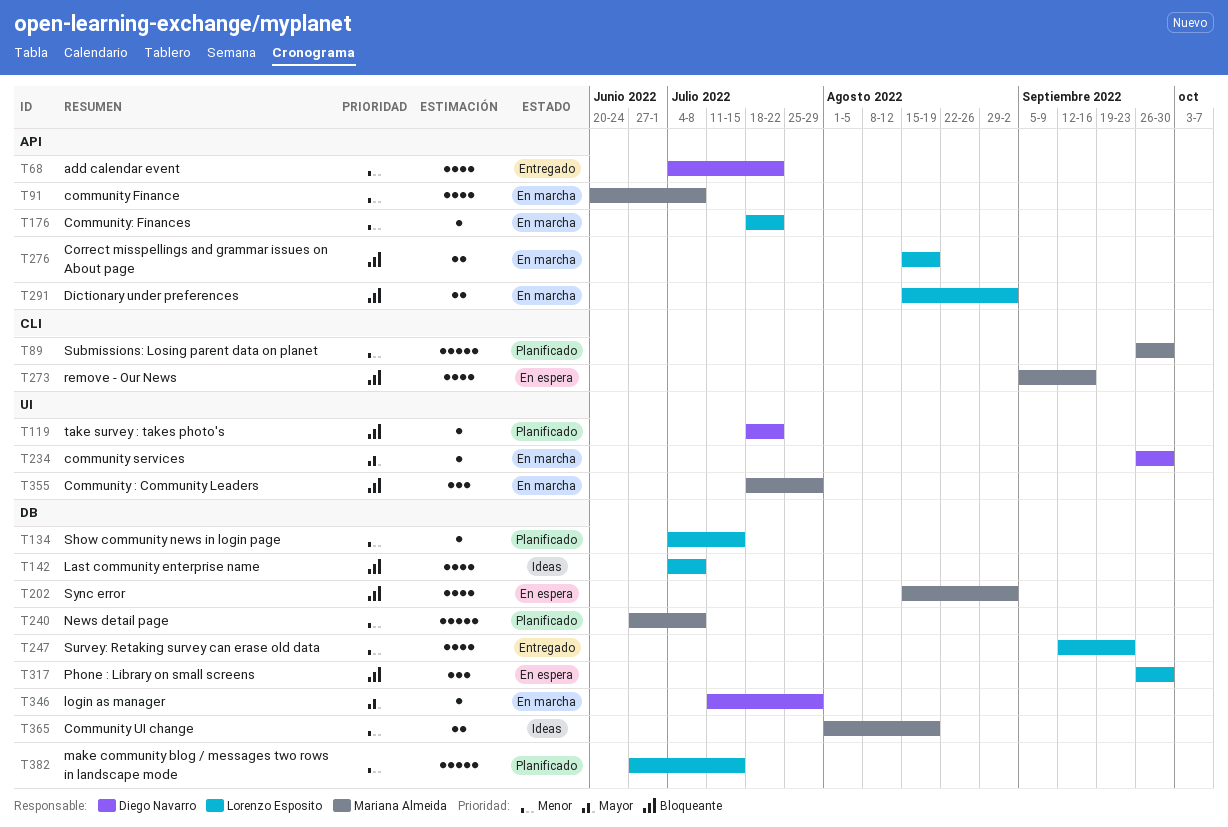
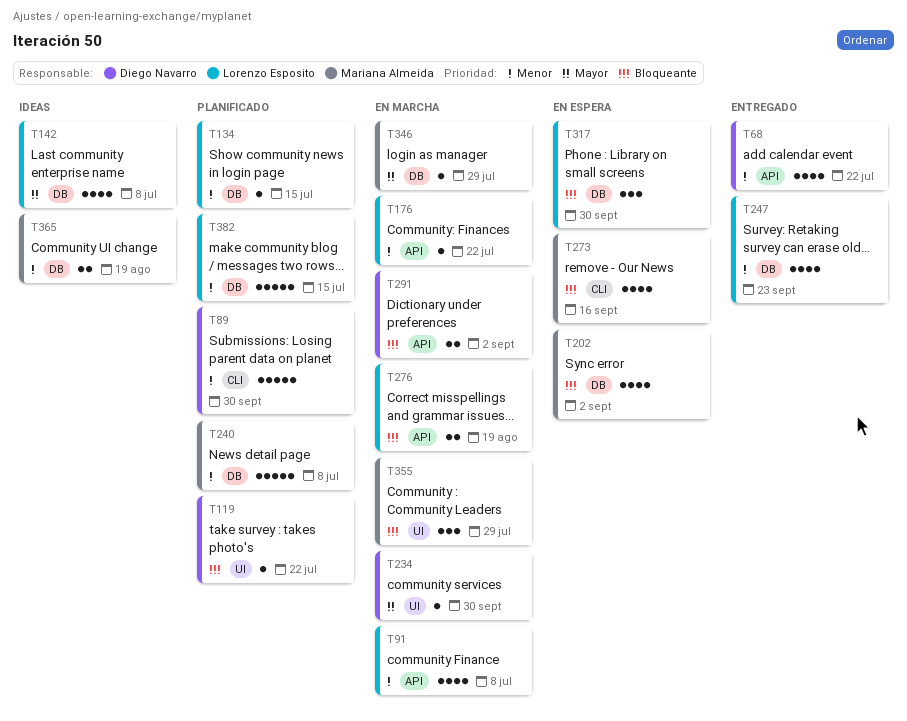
T89, owner: Mariana Almeida -> Diego Navarro
T91, owner: Mariana Almeida -> Lorenzo Esposito
T142, priority: Bloqueante -> Mayor
T291, owner: Lorenzo Esposito -> Diego Navarro
T346, owner: Diego Navarro -> Mariana Almeida

